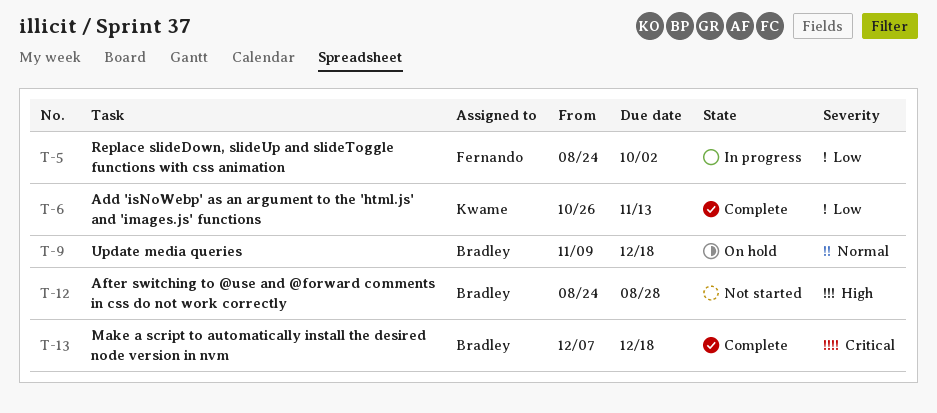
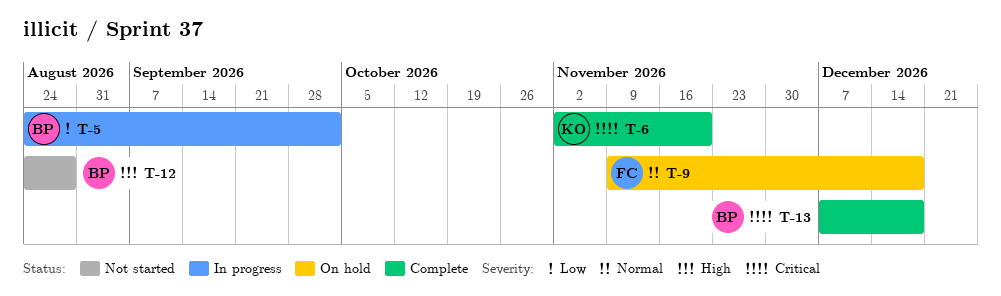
T-5, owner: Fernando -> Bradley
T-6, priority: Low -> Critical
T-6, start: Oct 26 -> Nov 2
T-6, due: Nov 13 -> Nov 20
T-9, owner: Bradley -> Fernando

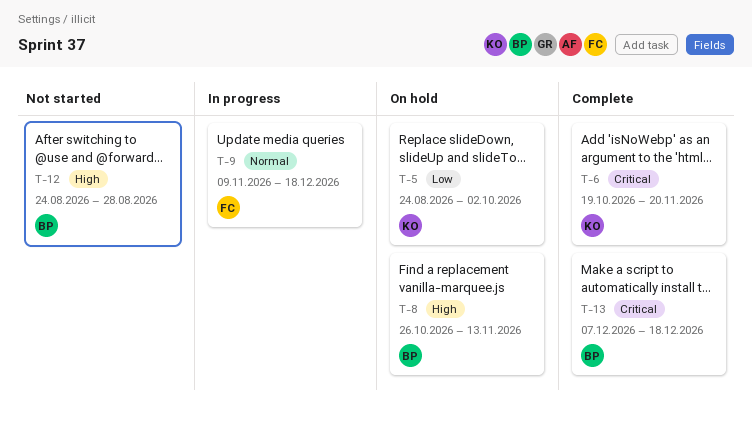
T-5, status: In progress -> On hold
T-5, owner: BP -> KO
T-6, start: Nov 2 -> Oct 19
T-8: none -> present
T-9, status: On hold -> In progress

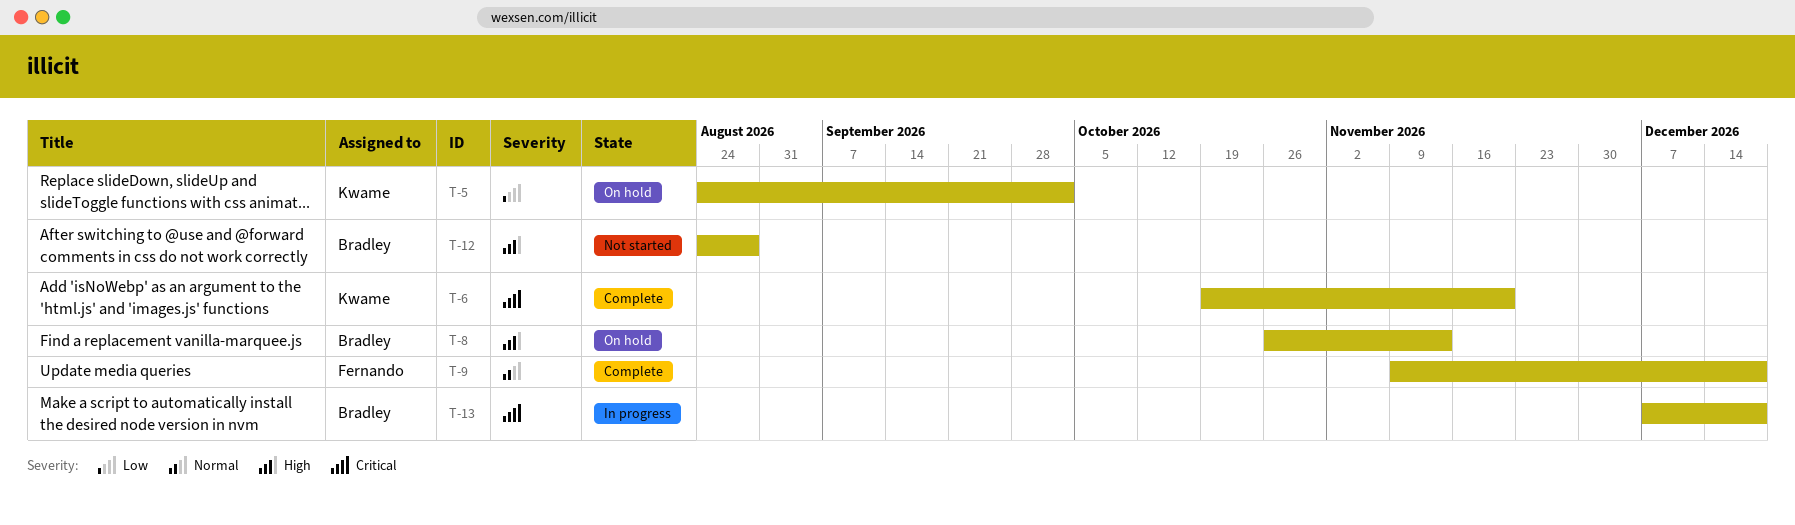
T-9, status: In progress -> Complete
T-13, status: Complete -> In progress

